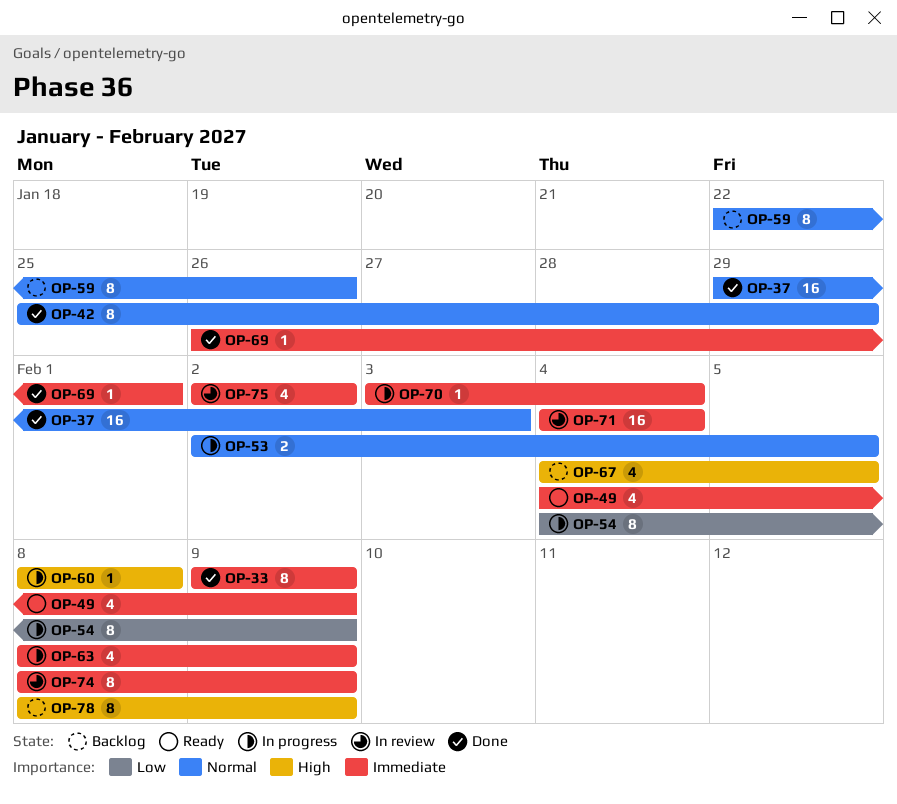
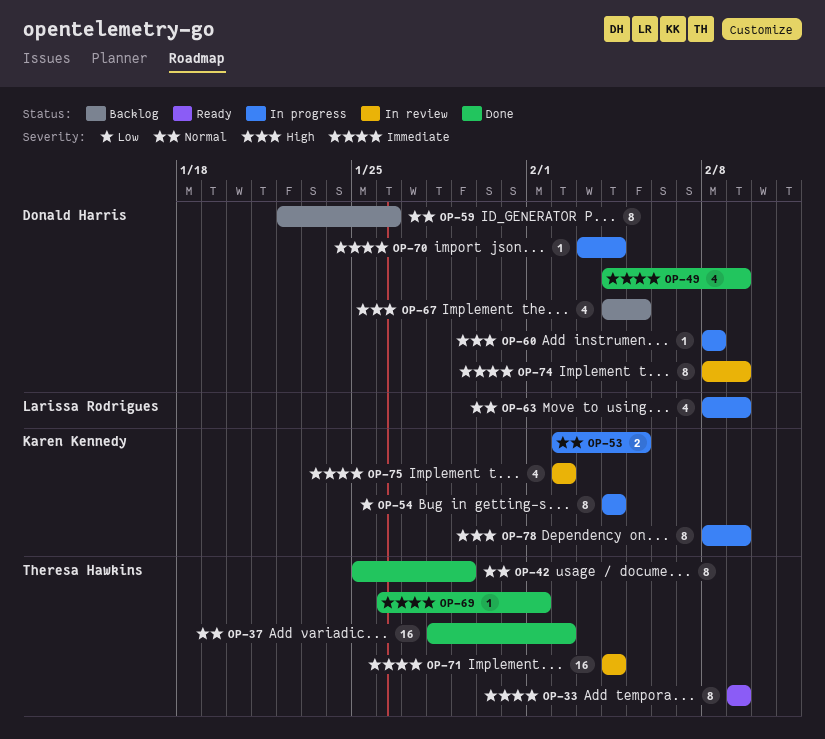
OP-33, status: Done -> Ready
OP-37, start: Jan 29 -> Jan 28
OP-37, due: Feb 3 -> Feb 2
OP-49, status: Ready -> Done
OP-54, due: Feb 9 -> Feb 4
OP-63, priority: Immediate -> Normal
OP-78, status: Backlog -> In progress

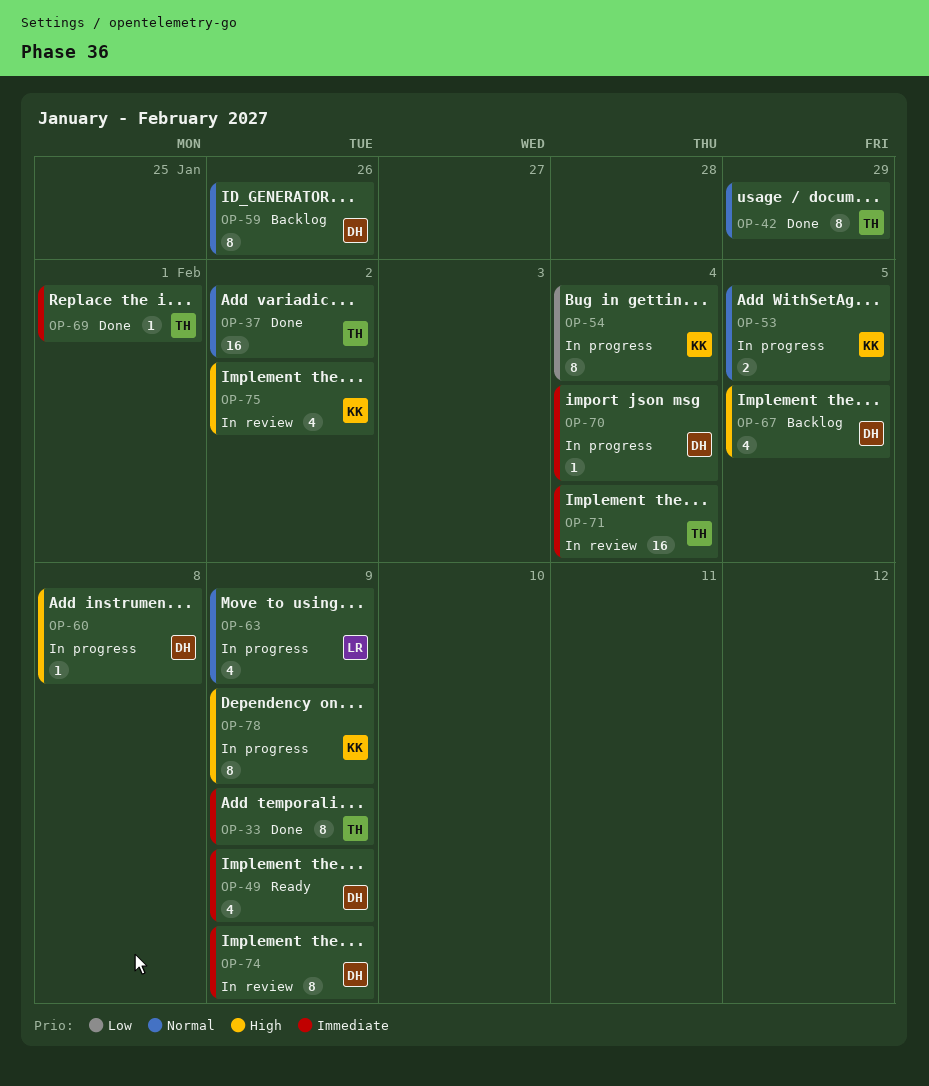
OP-33, status: Ready -> Done
OP-49, status: Done -> Ready
OP-75, priority: Immediate -> High

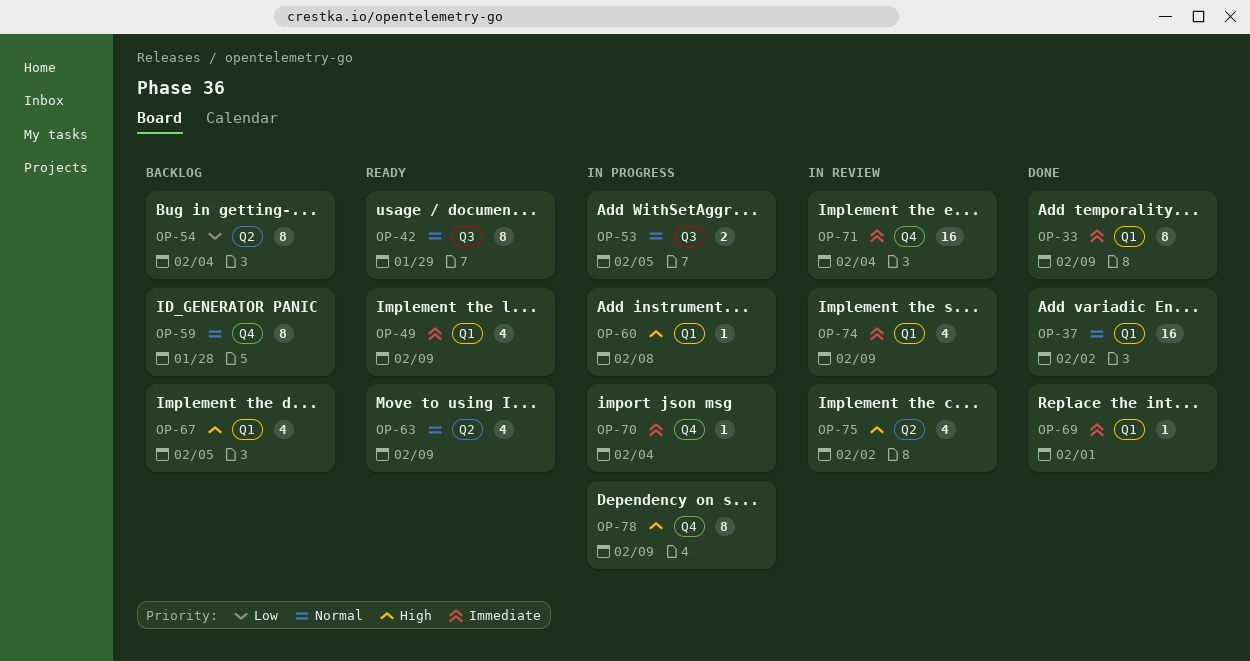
OP-42, status: Done -> Ready
OP-54, status: In progress -> Backlog
OP-59, due: Jan 26 -> Jan 28
OP-63, status: In progress -> Ready
OP-74, estimate: 8 -> 4

